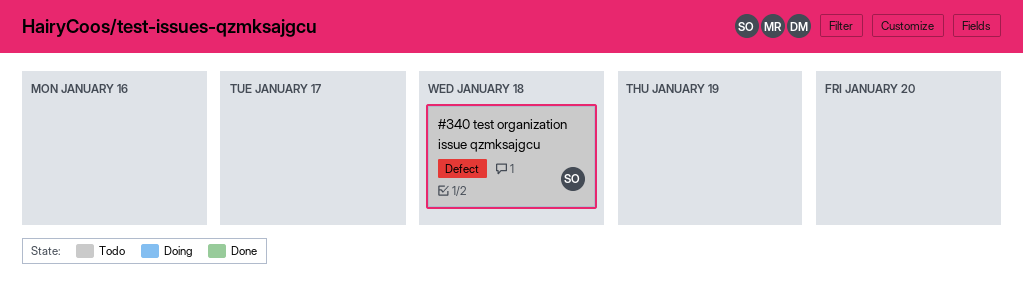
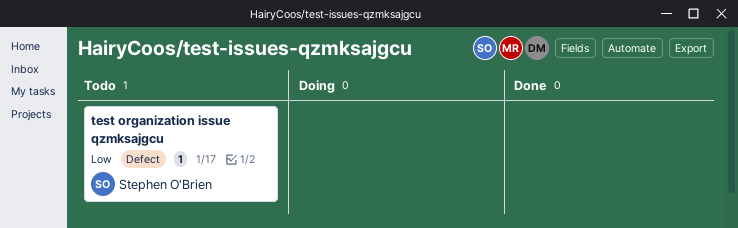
test organization issue qzmksajgcu, due: Jan 18 -> Jan 17

